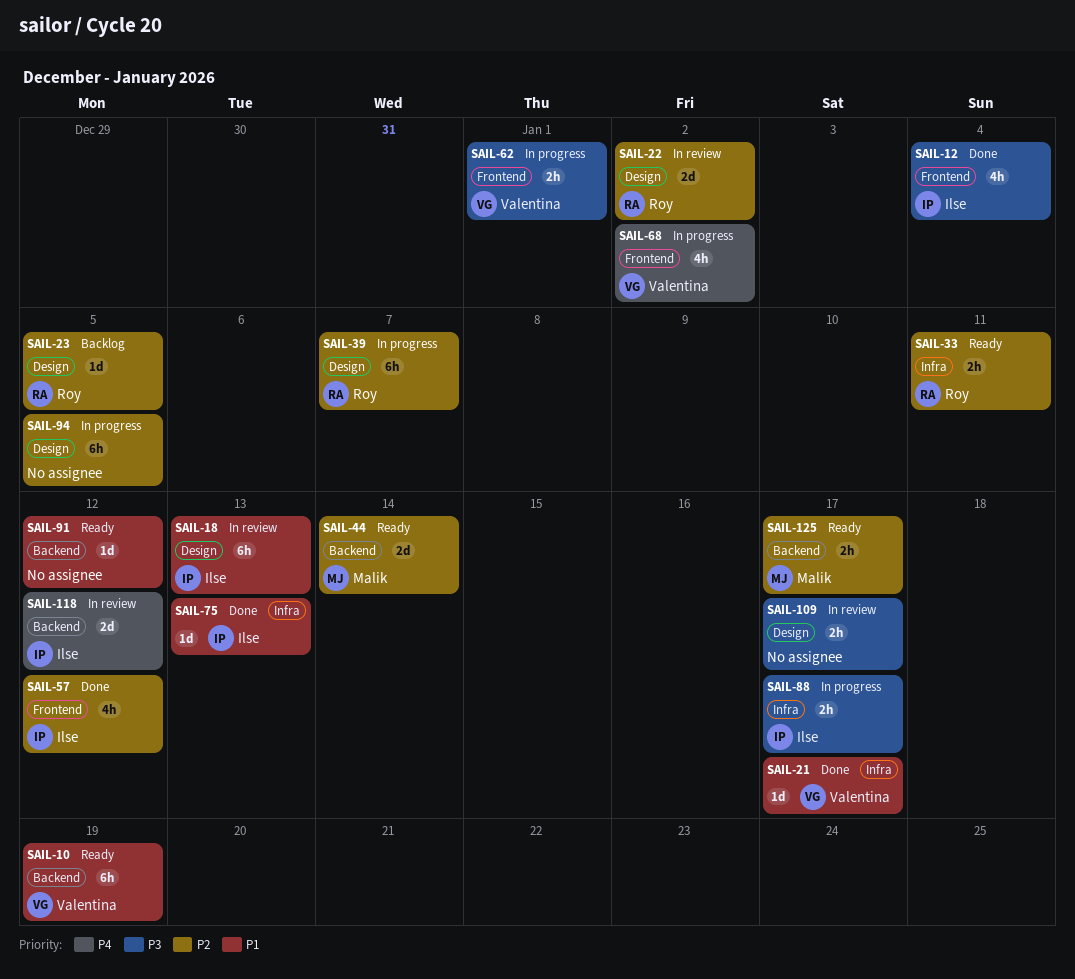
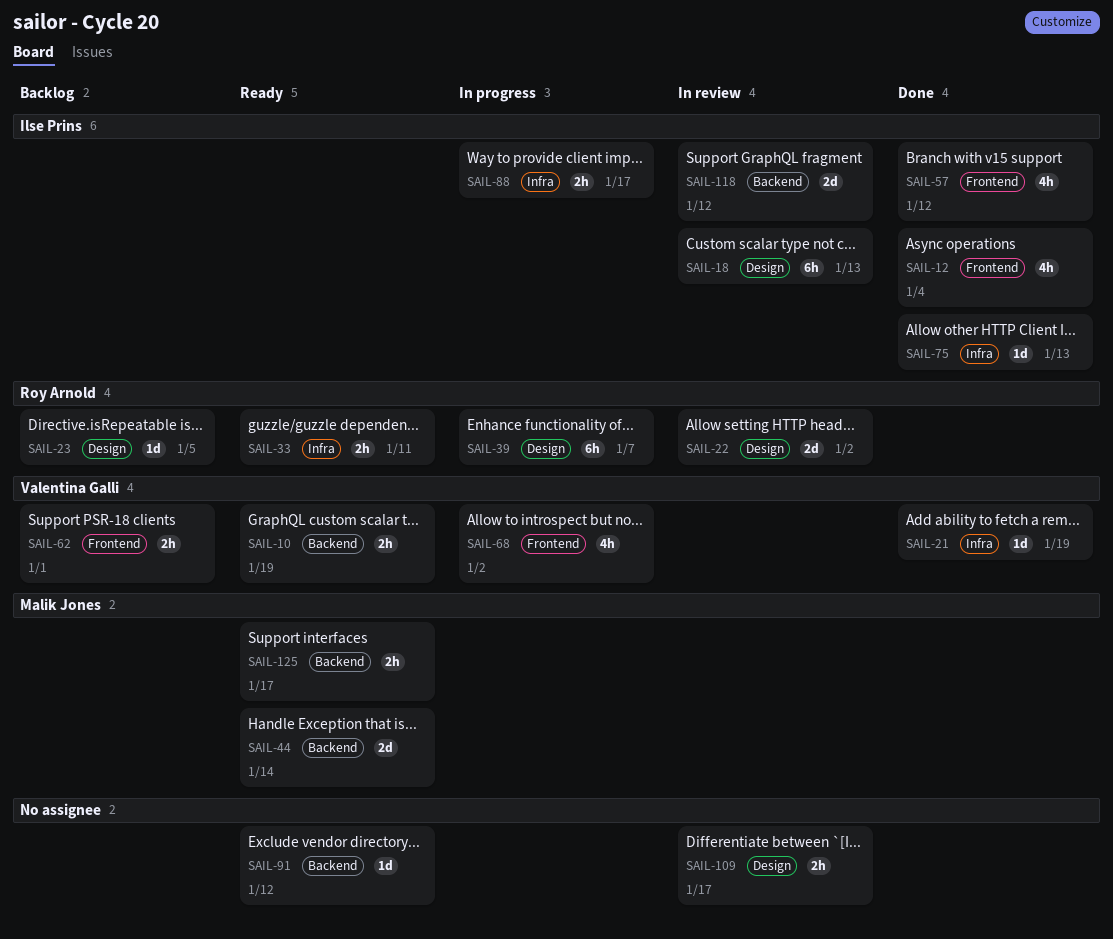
SAIL-10, estimate: 6h -> 2h
SAIL-21, due: Jan 17 -> Jan 19
SAIL-62, status: In progress -> Backlog
SAIL-94: present -> none

